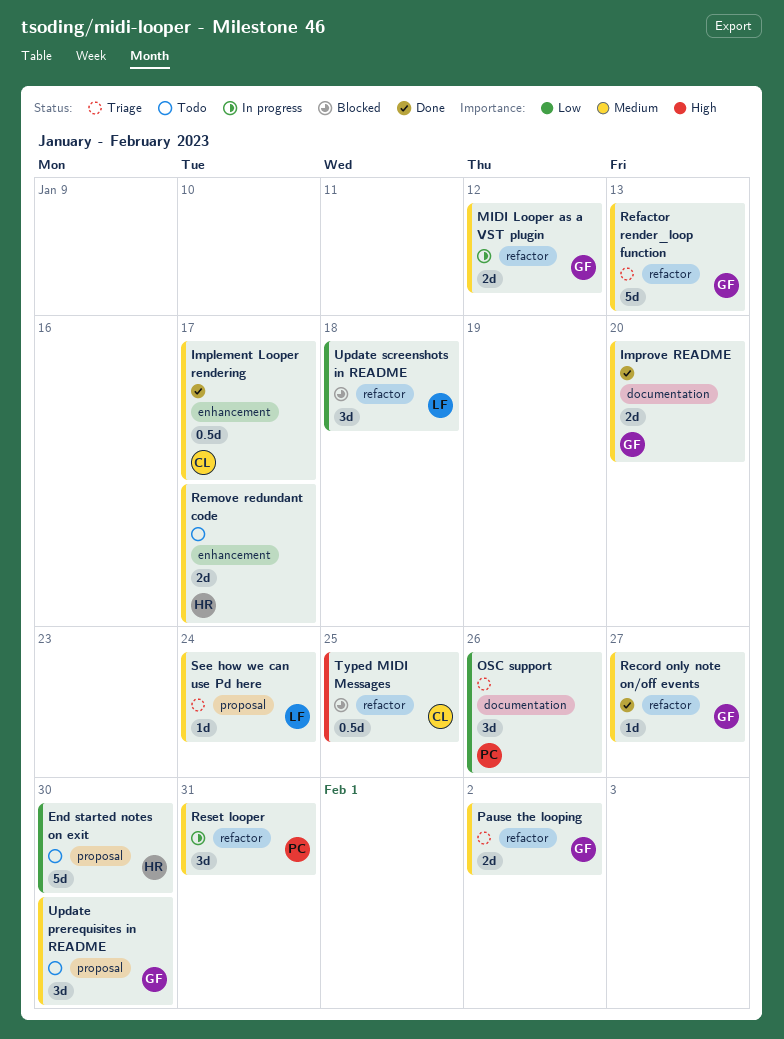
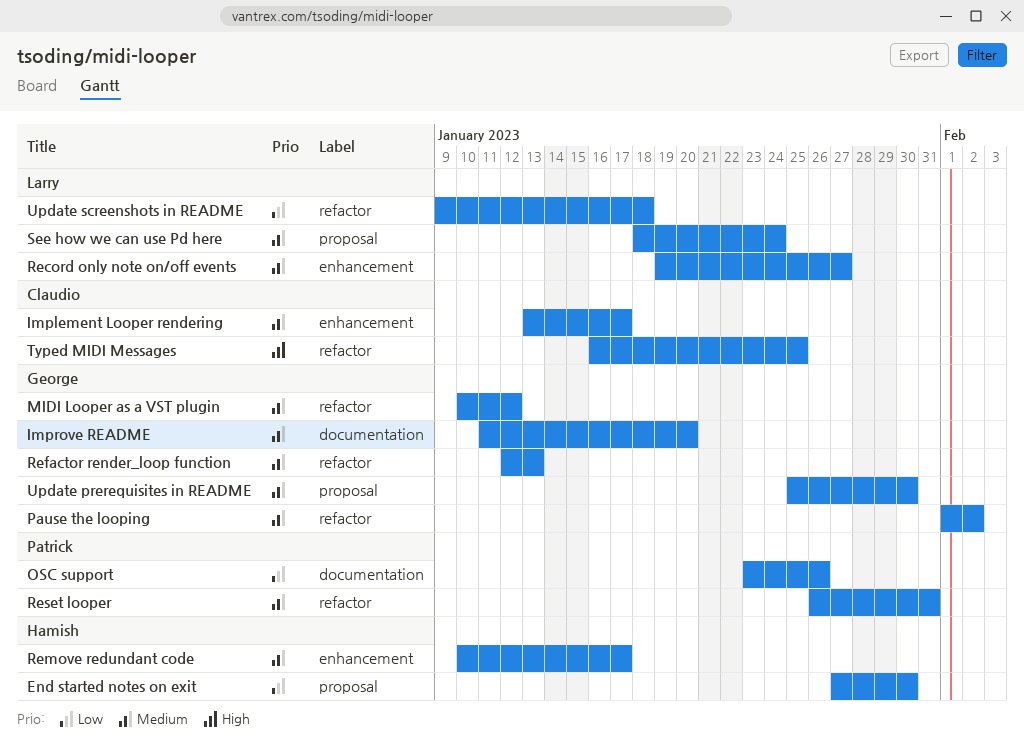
Record only note on/off events, owner: George -> Larry
Record only note on/off events, label: refactor -> enhancement

